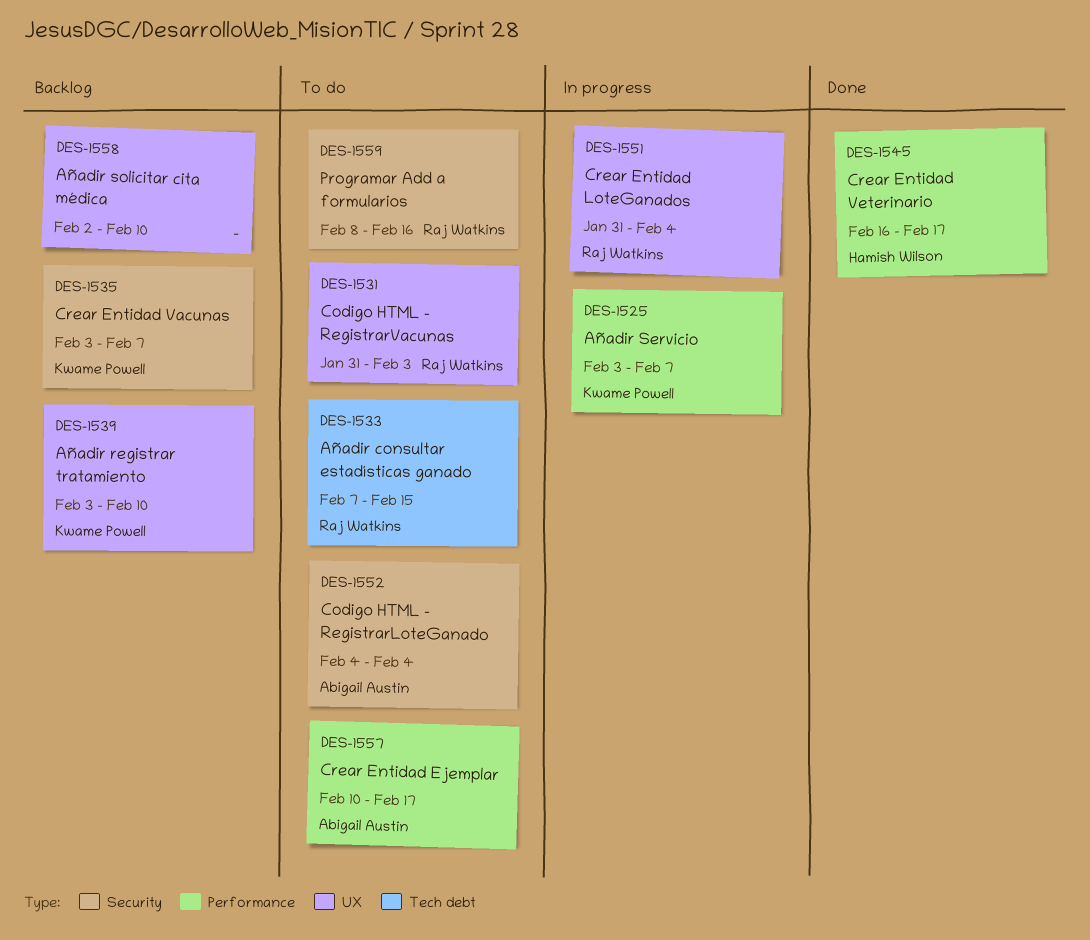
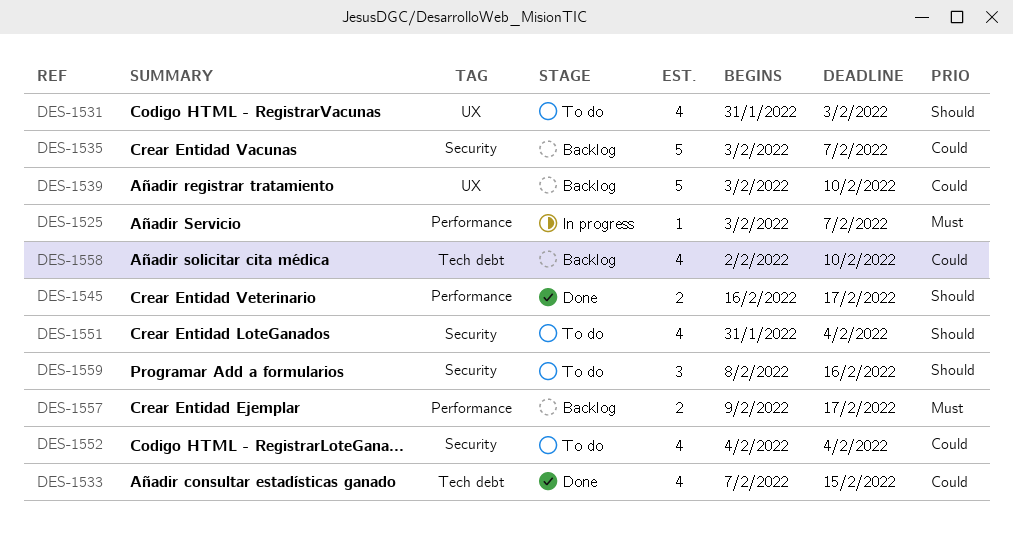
DES-1533, status: To do -> Done
DES-1551, status: In progress -> To do
DES-1551, label: UX -> Security
DES-1557, status: To do -> Backlog
DES-1557, start: Feb 10 -> Feb 9
DES-1558, label: UX -> Tech debt

